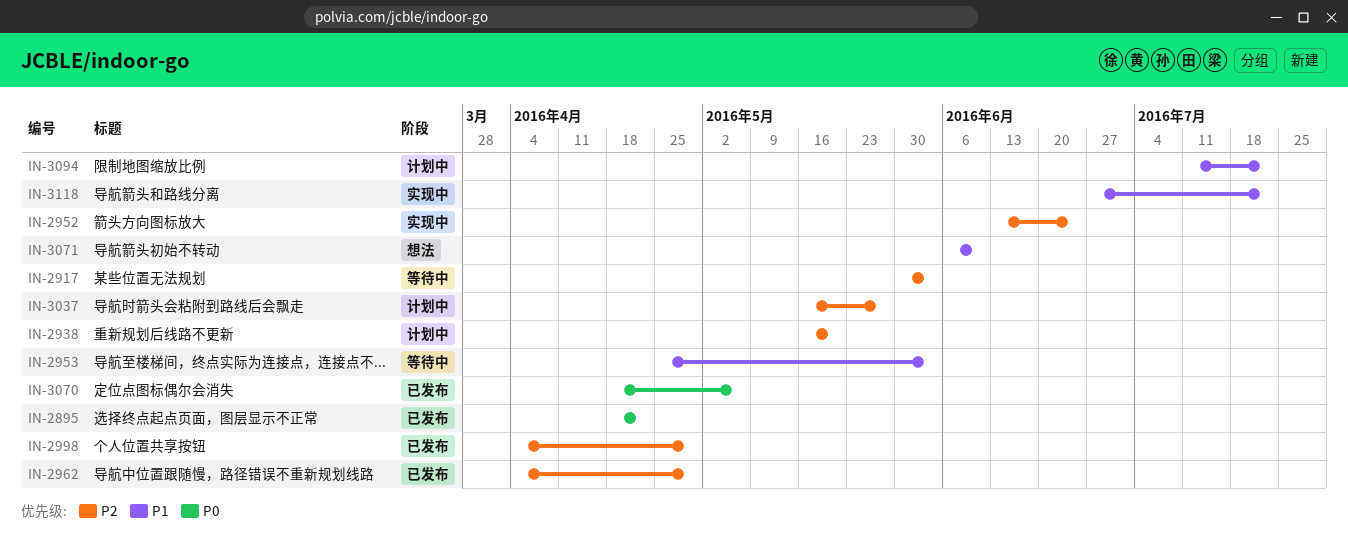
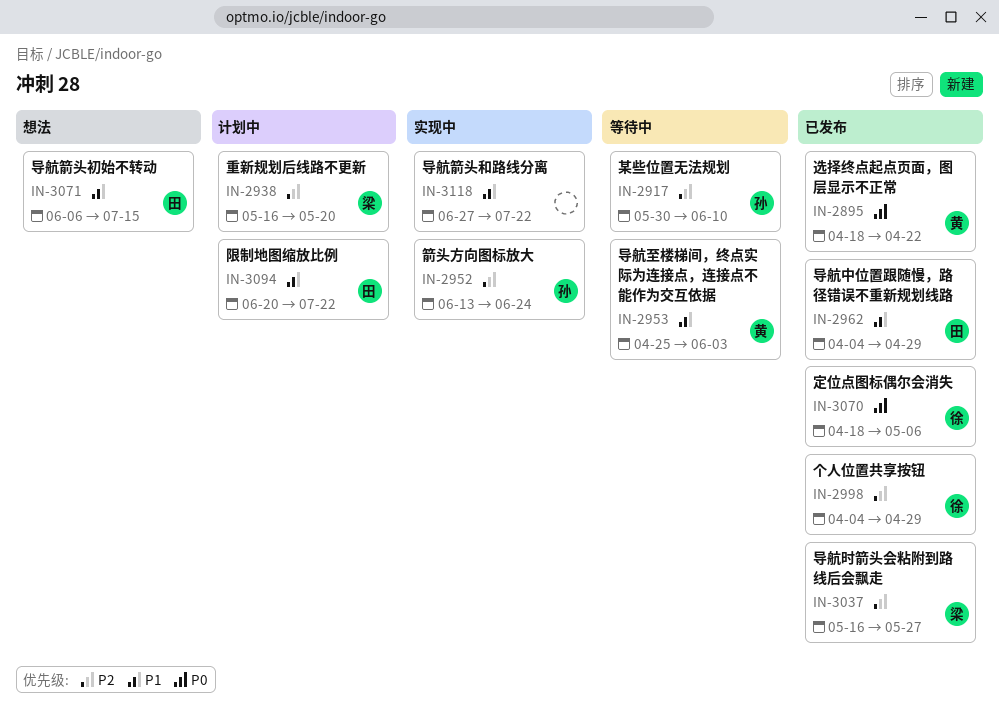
IN-2917, due: Jun 3 -> Jun 10
IN-2962, priority: P2 -> P1
IN-3037, status: 计划中 -> 已发布
IN-3071, due: Jun 10 -> Jul 15
IN-3094, start: Jul 11 -> Jun 20

